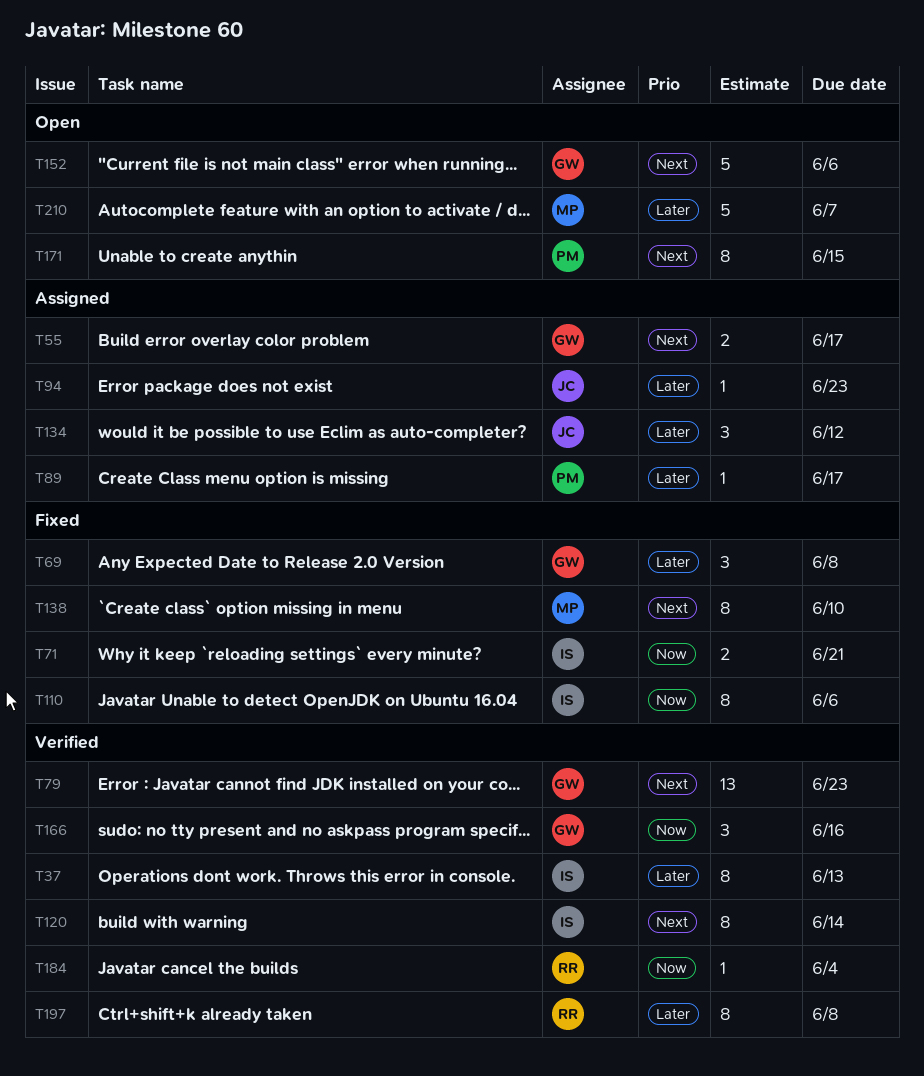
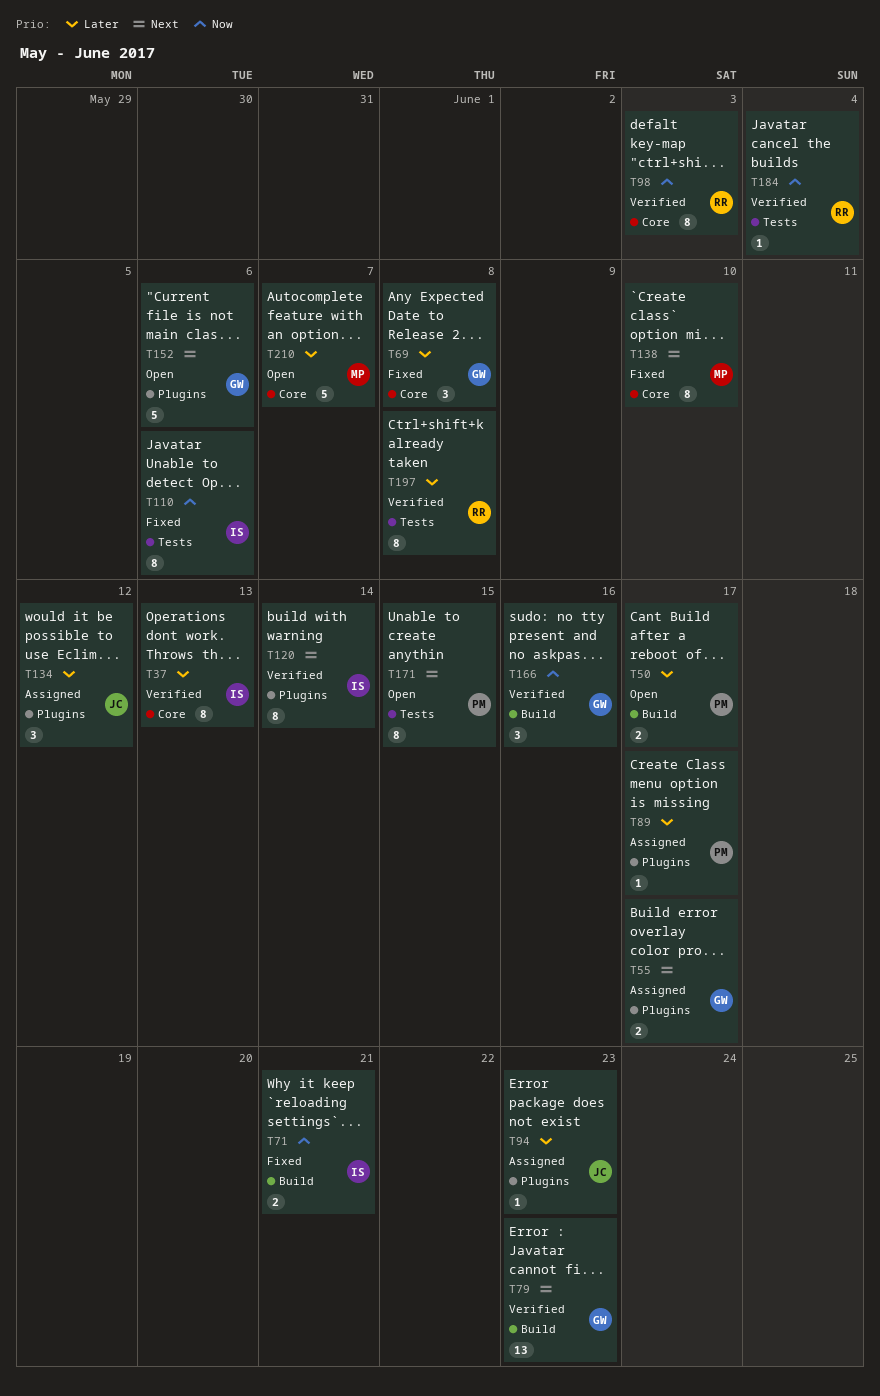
T50: none -> present
T98: none -> present

